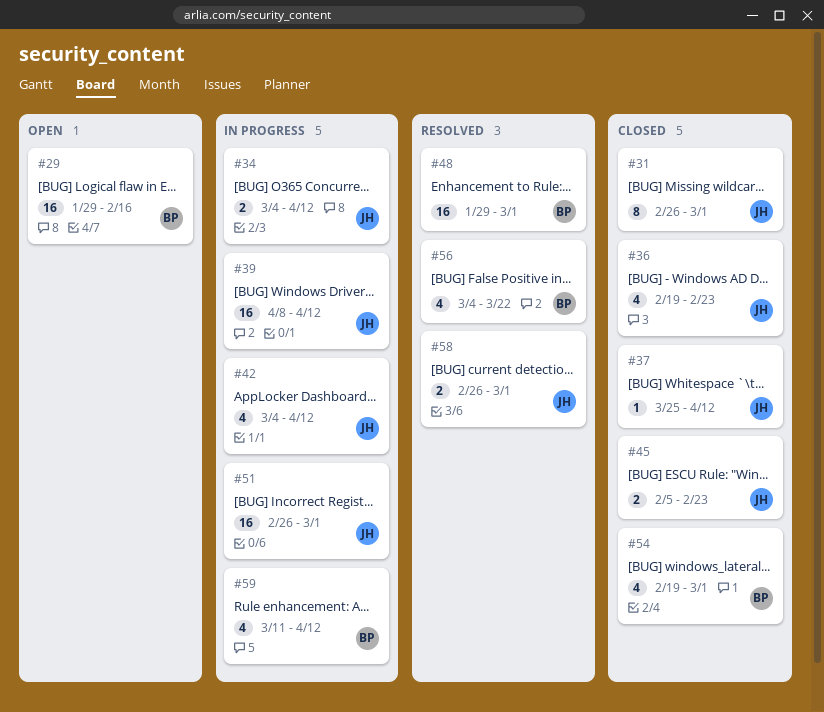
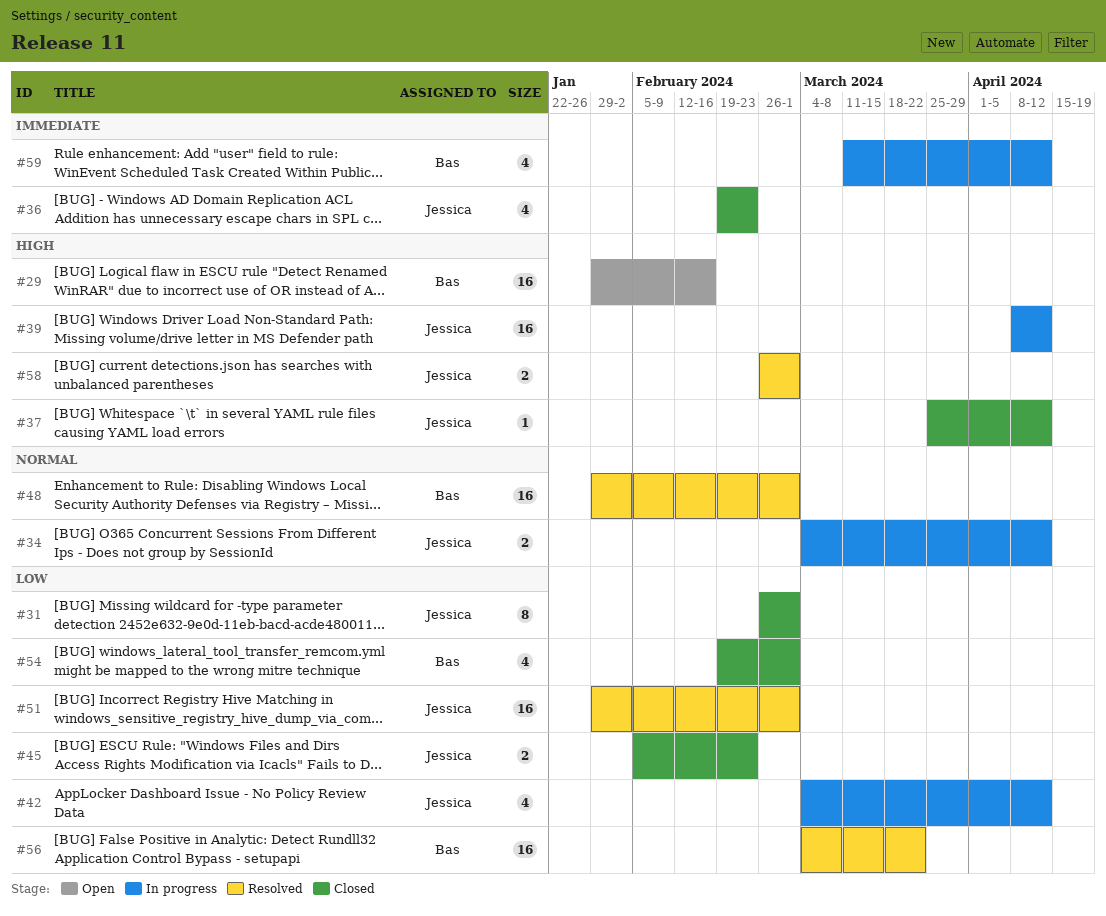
#51, status: In progress -> Resolved
#51, start: Feb 26 -> Jan 29
#56, estimate: 4 -> 16

